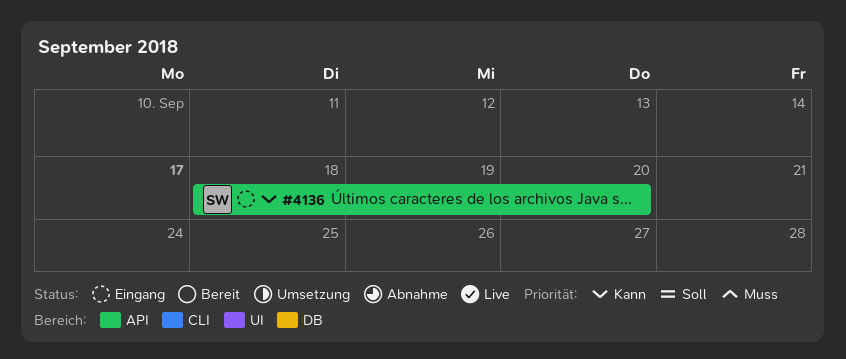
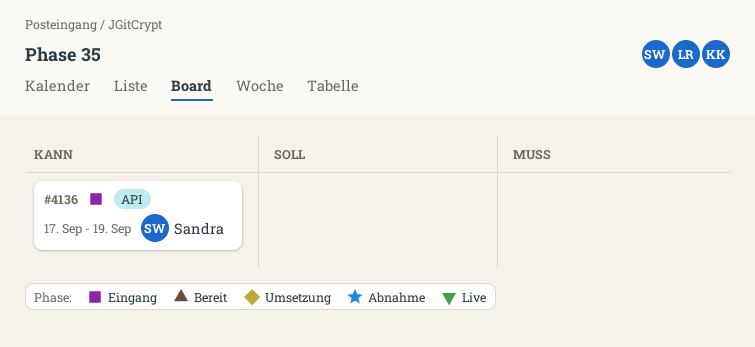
#4136, start: Sep 18 -> Sep 17
#4136, due: Sep 20 -> Sep 19

